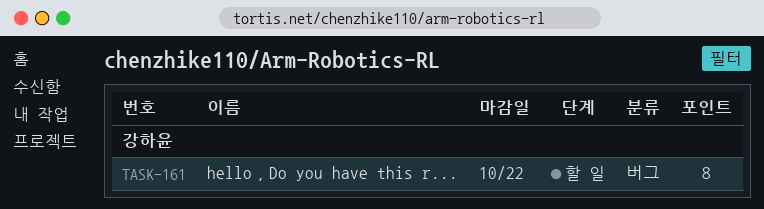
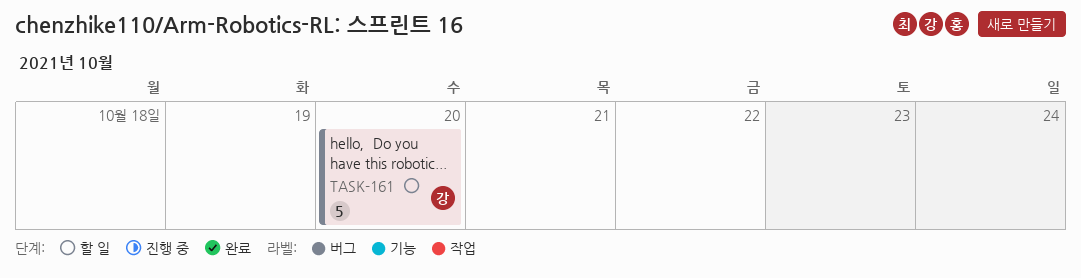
TASK-161, estimate: 8 -> 5
TASK-161, due: Oct 22 -> Oct 20

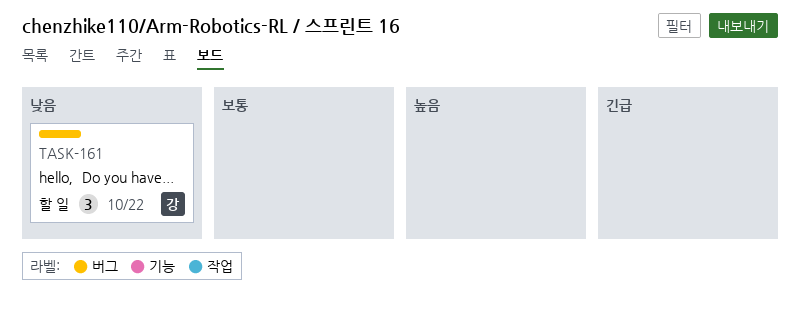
TASK-161, estimate: 5 -> 3
TASK-161, due: Oct 20 -> Oct 22

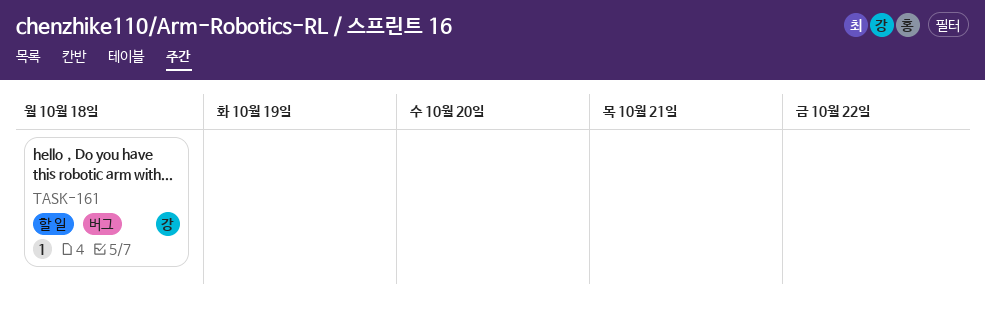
TASK-161, estimate: 3 -> 1
TASK-161, due: Oct 22 -> Oct 18

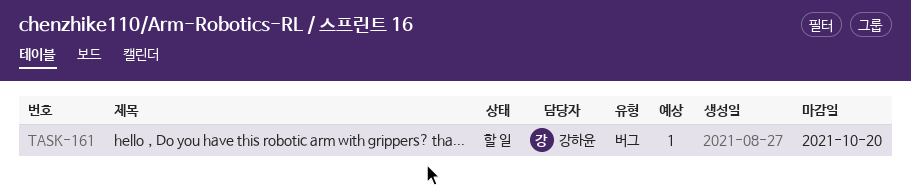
TASK-161, due: Oct 18 -> Oct 20

